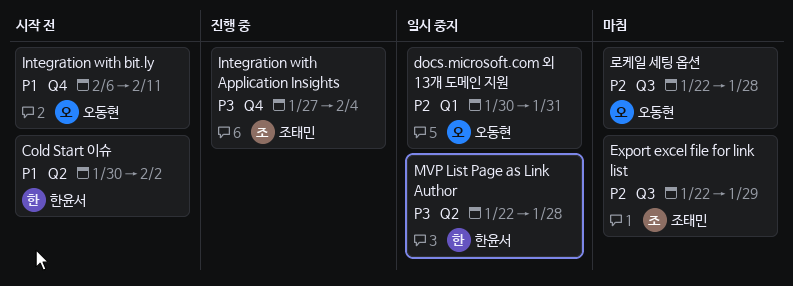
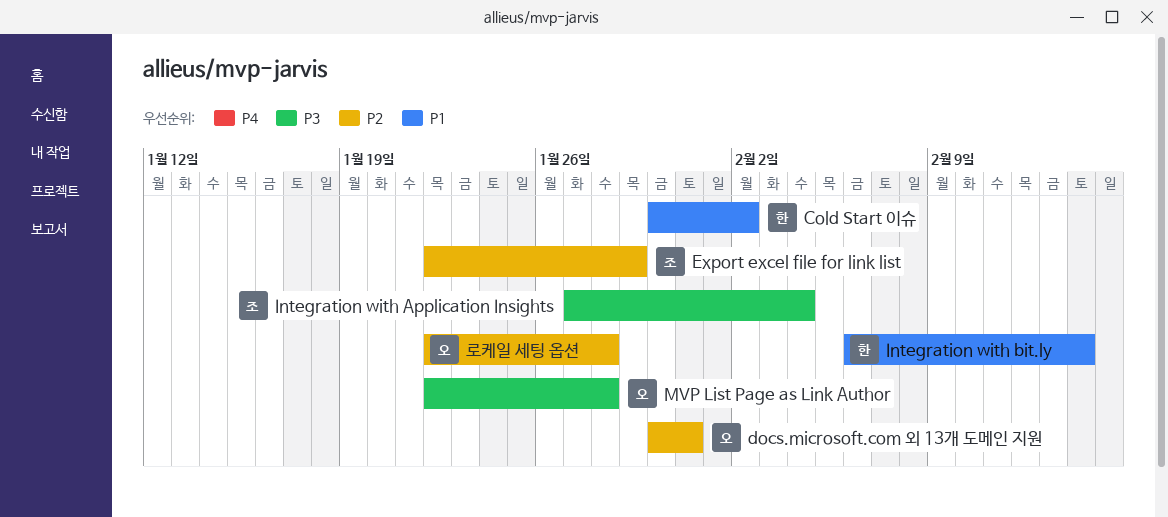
Integration with bit.ly, owner: 오동현 -> 한윤서
Integration with bit.ly, due: Feb 11 -> Feb 14
MVP List Page as Link Author, owner: 한윤서 -> 오동현

